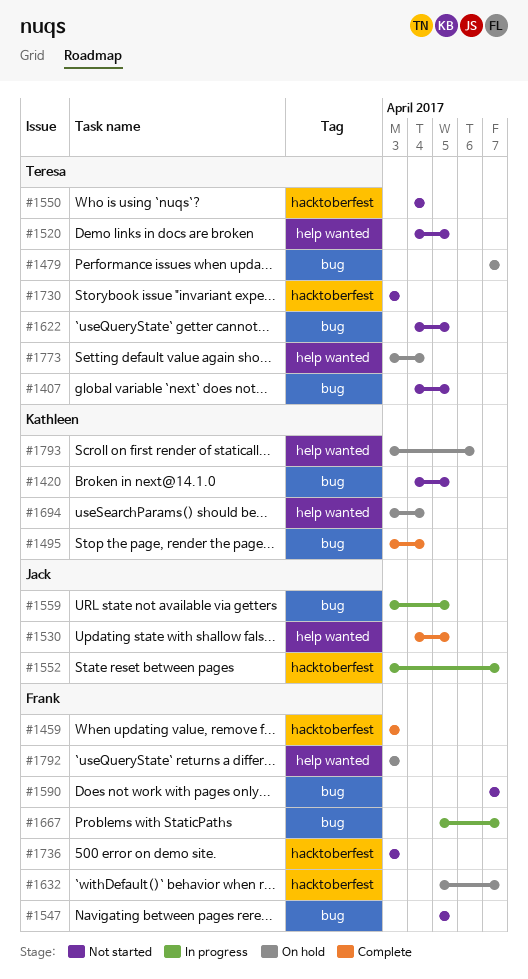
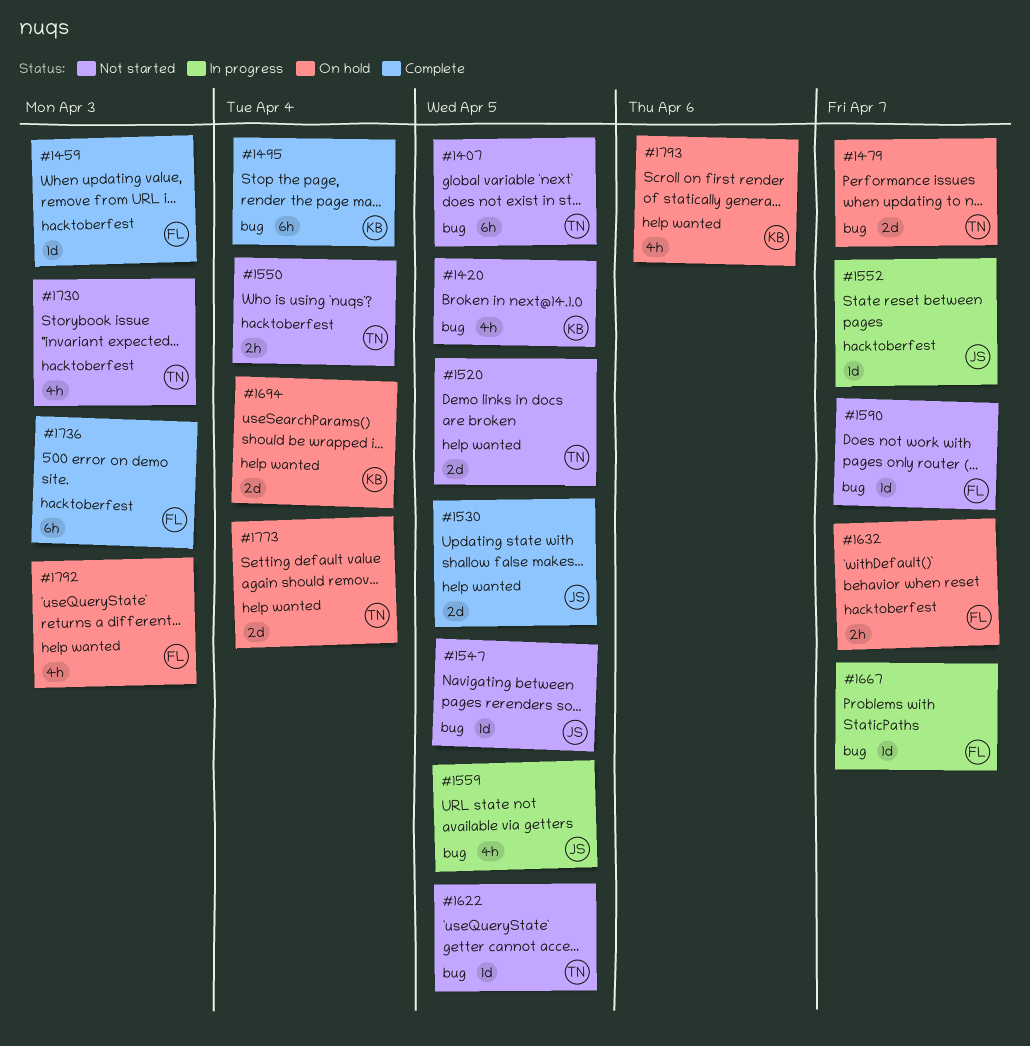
#1547, owner: Frank -> Jack
#1736, status: Not started -> Complete

